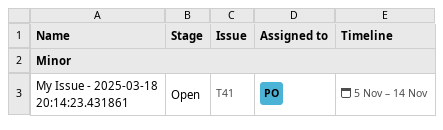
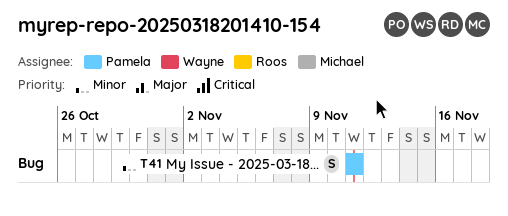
T41, start: Nov 5 -> Nov 11
T41, due: Nov 14 -> Nov 11

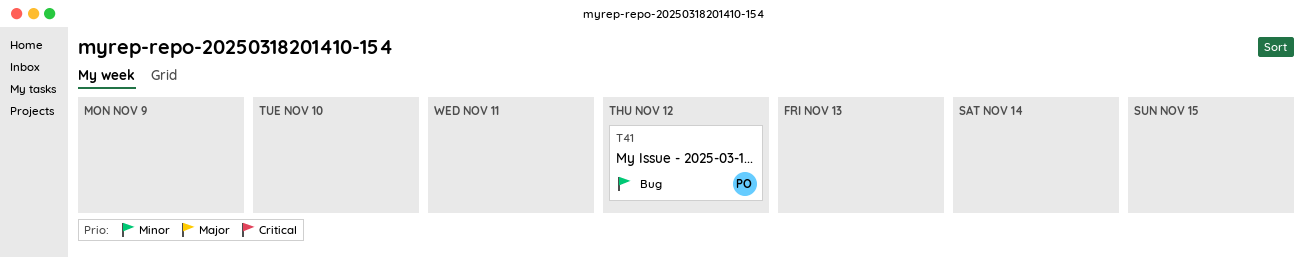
T41, due: Nov 11 -> Nov 12

